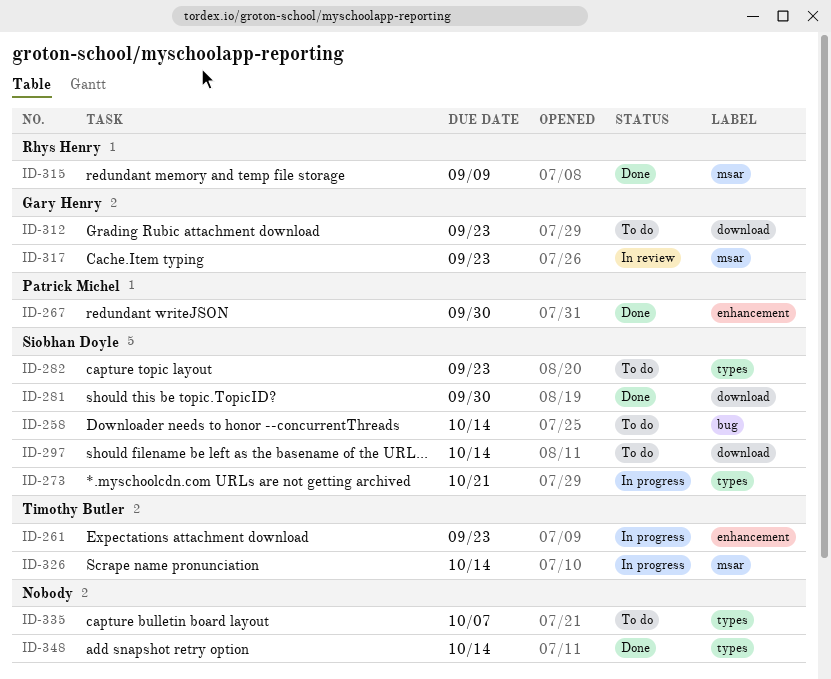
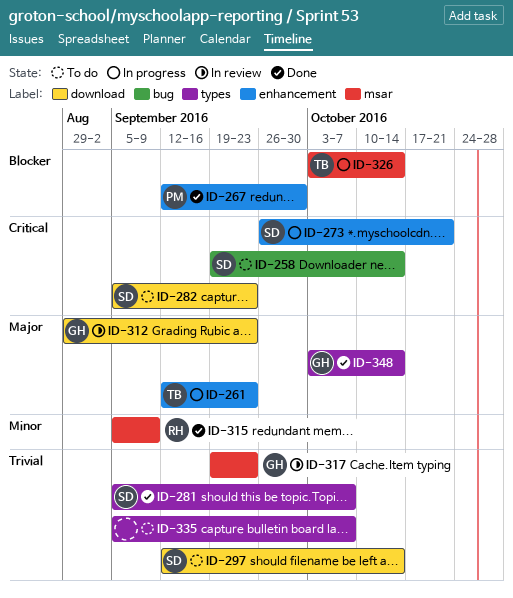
ID-273, label: types -> enhancement
ID-281, label: download -> types
ID-281, due: Sep 30 -> Oct 7
ID-282, label: types -> download
ID-312, status: To do -> In review
ID-348, owner: none -> Gary Henry

